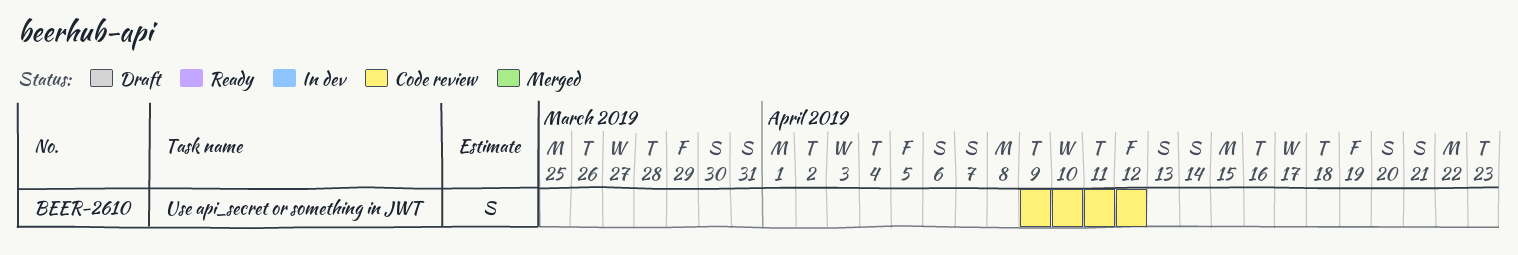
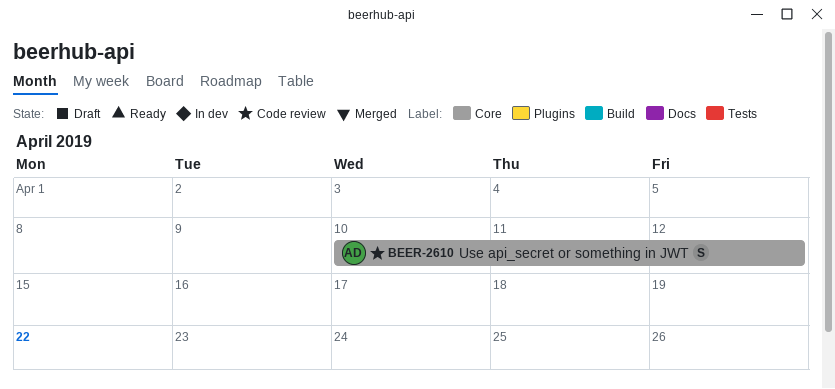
BEER-2610, start: Apr 9 -> Apr 10

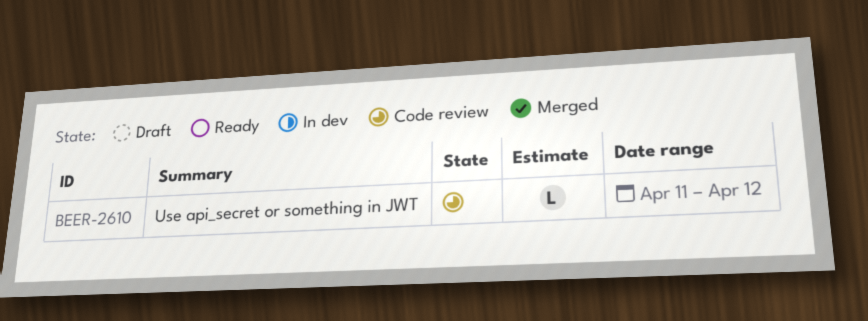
BEER-2610, estimate: S -> L
BEER-2610, start: Apr 10 -> Apr 11

